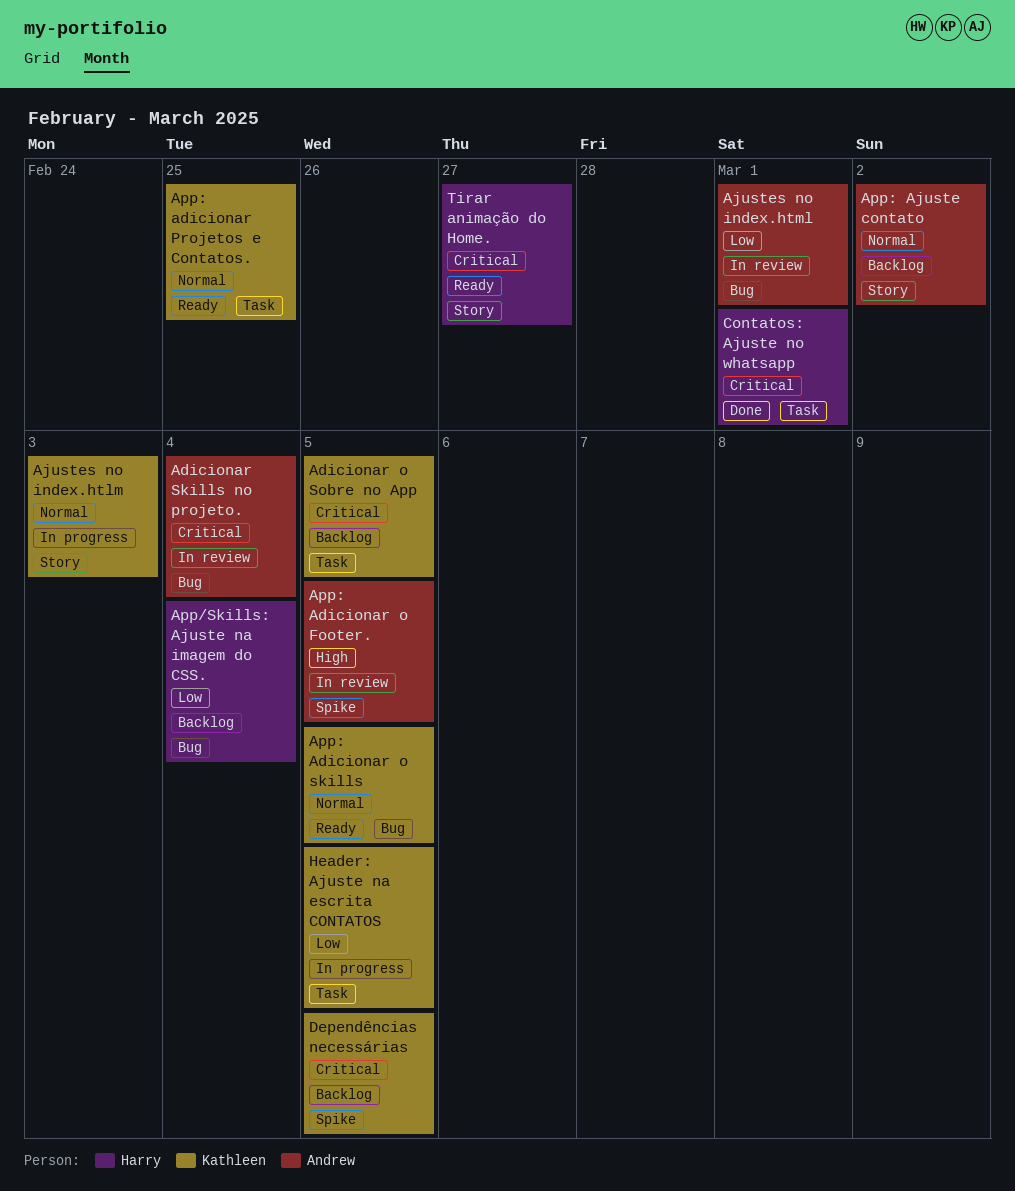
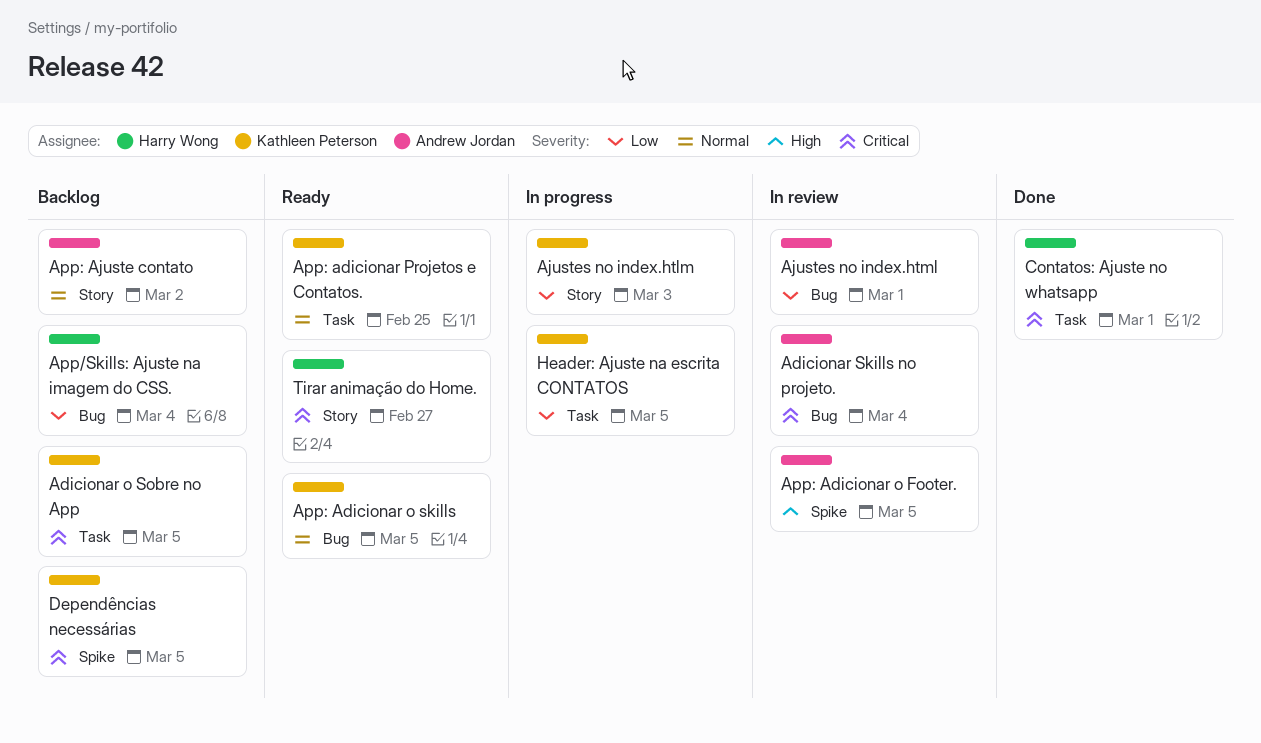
Ajustes no index.htlm, priority: Normal -> Low

